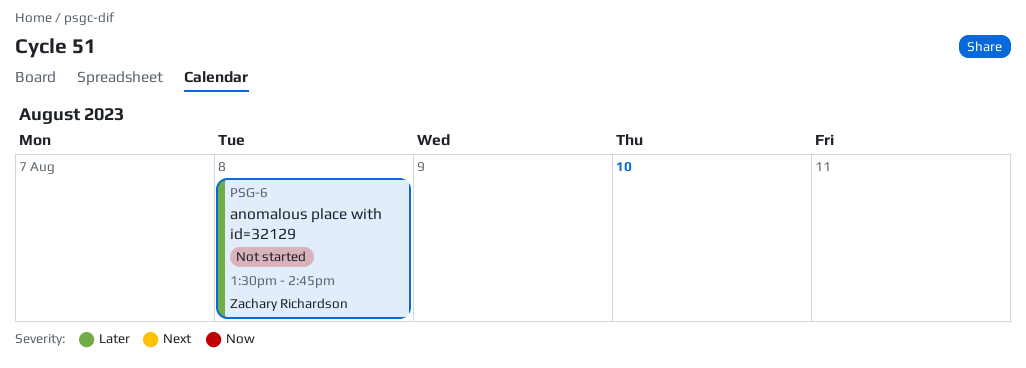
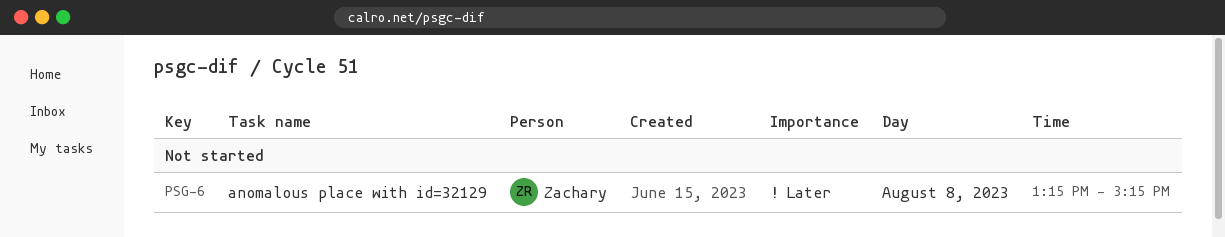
PSG-6, begins: 13:30 -> 13:15
PSG-6, ends: 14:45 -> 15:15

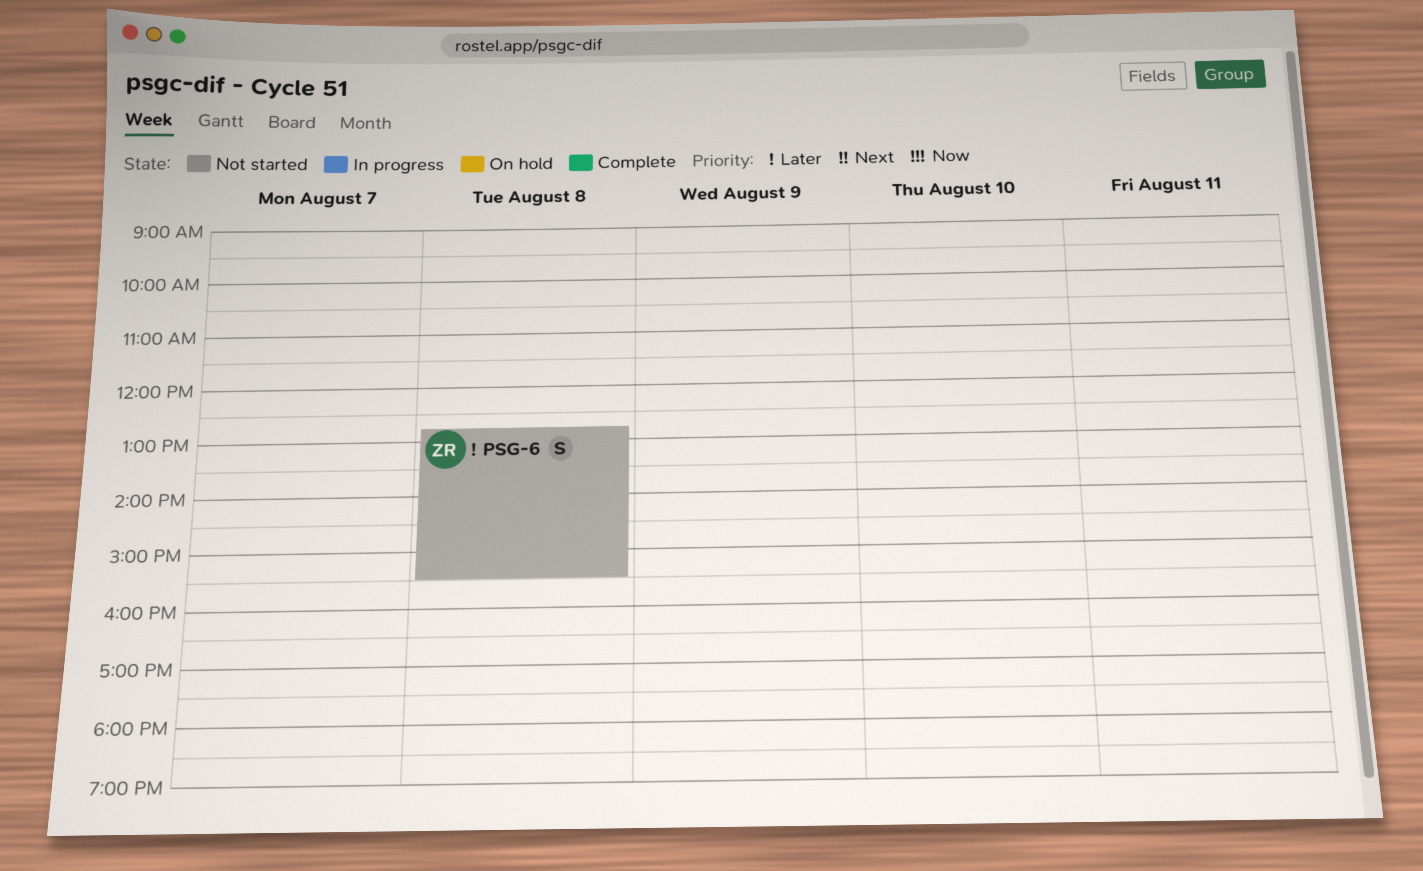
PSG-6, begins: 13:15 -> 12:45
PSG-6, ends: 15:15 -> 15:30

